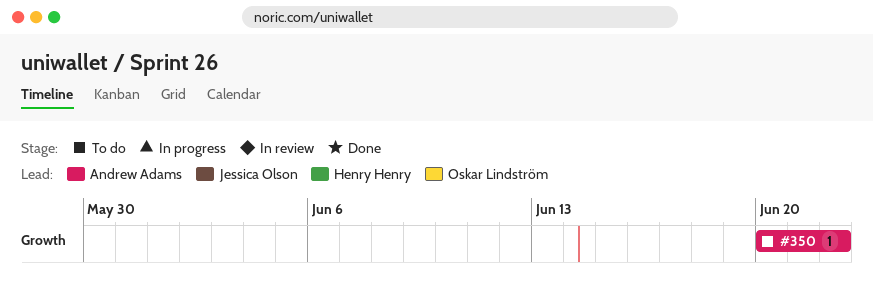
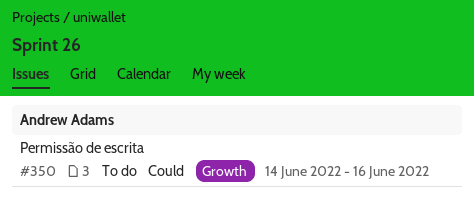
#350, start: Jun 20 -> Jun 14
#350, due: Jun 22 -> Jun 16

